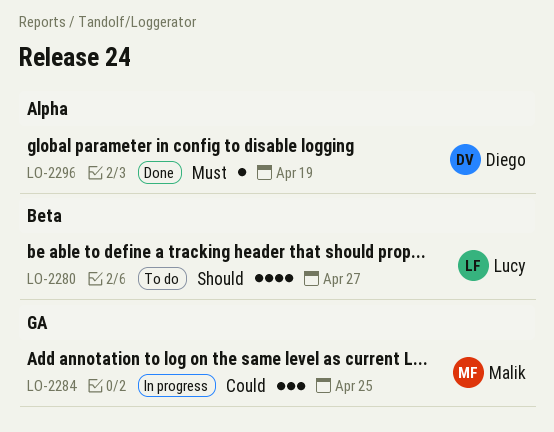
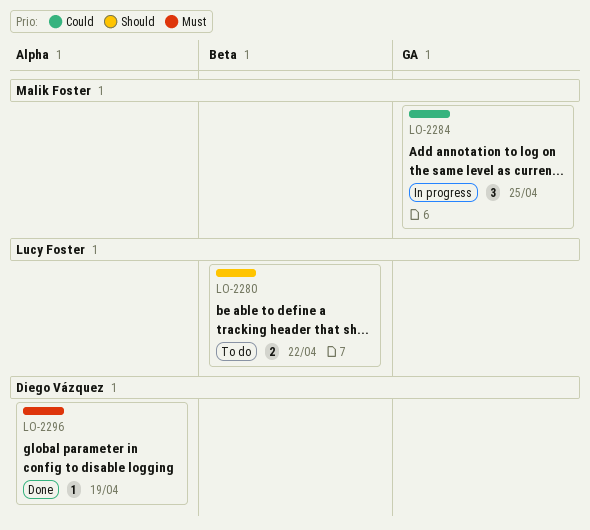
LO-2280, estimate: 4 -> 2
LO-2280, due: Apr 27 -> Apr 22

